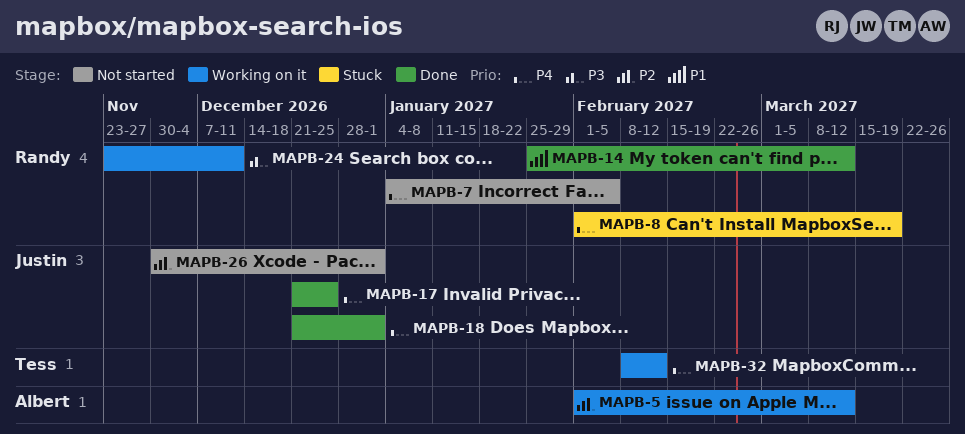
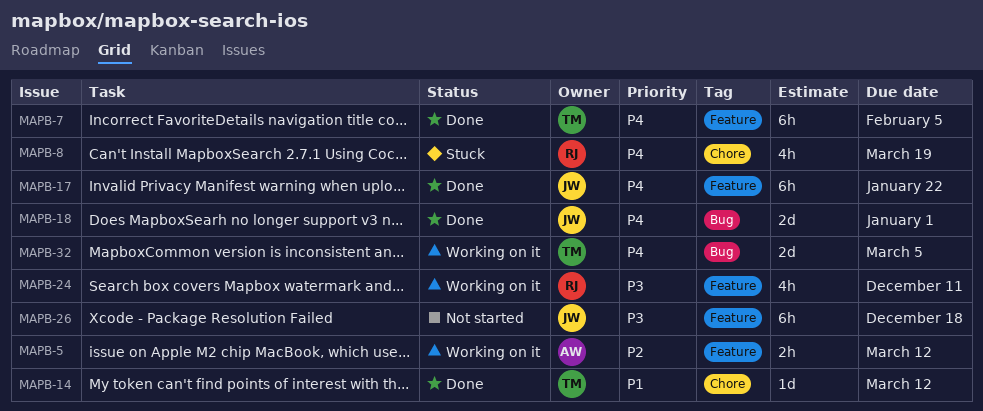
MAPB-7, status: Not started -> Done
MAPB-7, owner: Randy -> Tess
MAPB-14, owner: Randy -> Tess
MAPB-17, due: Dec 25 -> Jan 22
MAPB-26, priority: P2 -> P3
MAPB-26, due: Jan 1 -> Dec 18
MAPB-32, due: Feb 12 -> Mar 5

